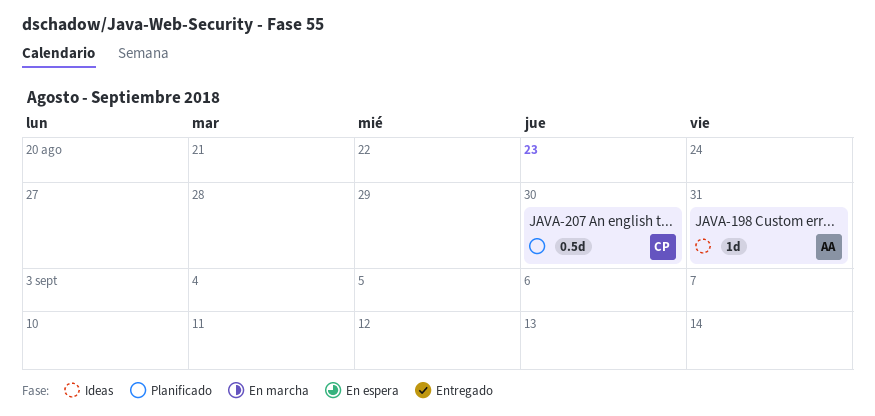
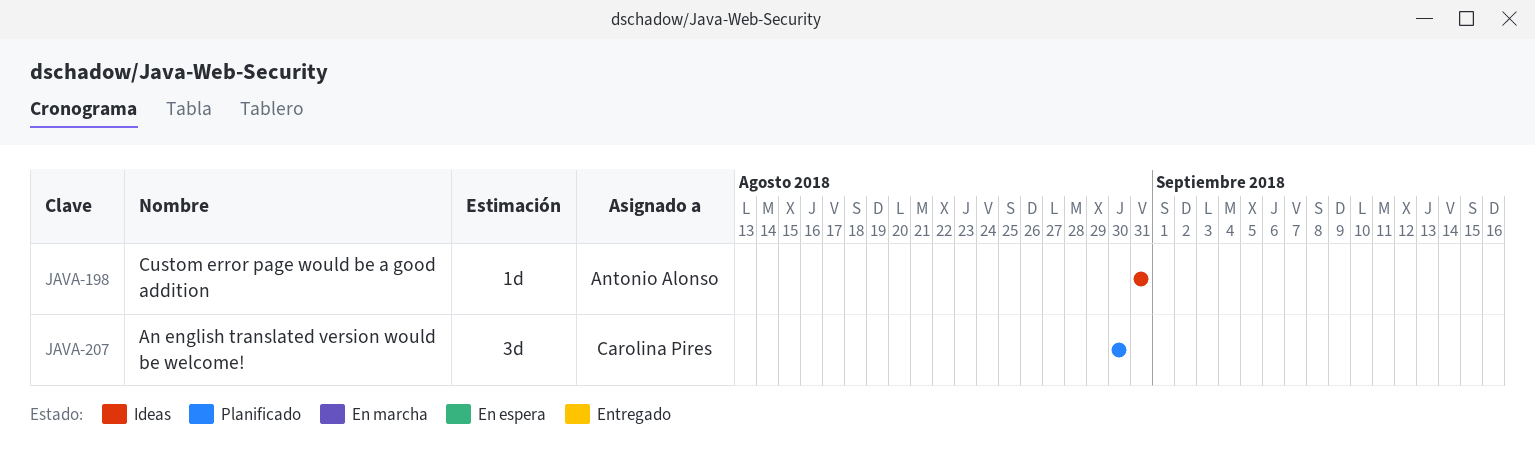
JAVA-207, estimate: 0.5d -> 3d

